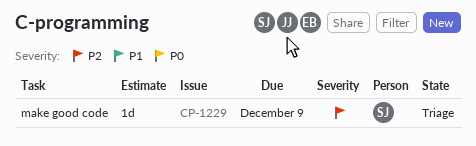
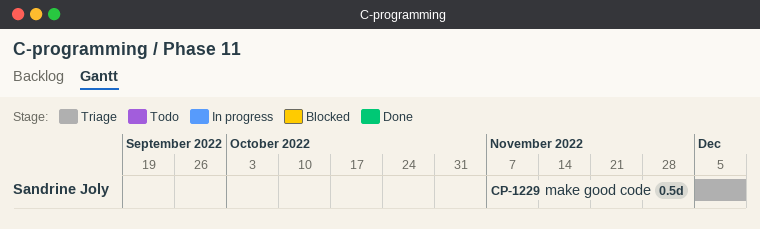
CP-1229, estimate: 1d -> 0.5d

